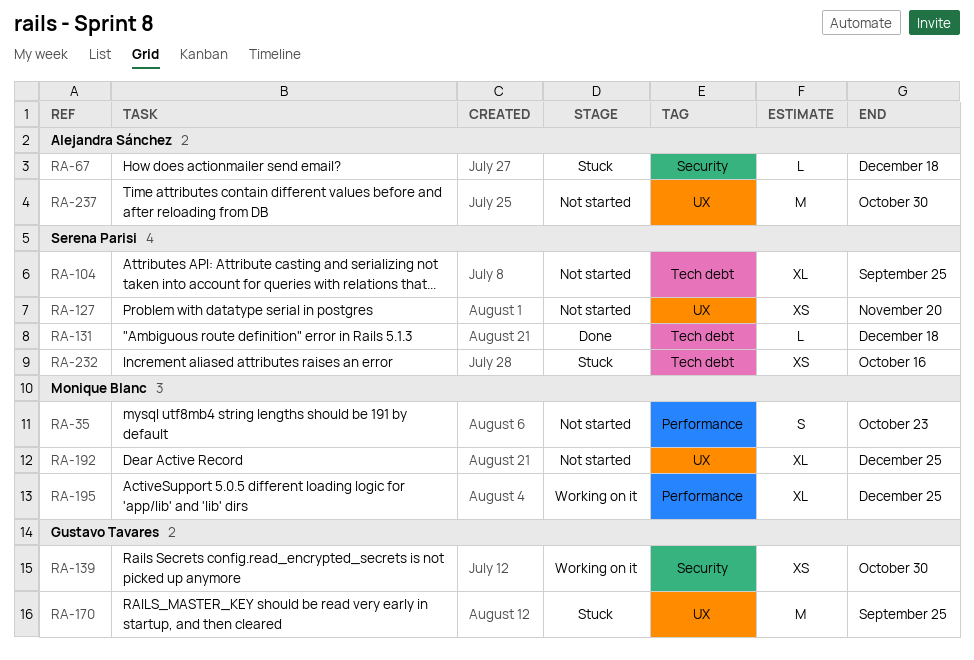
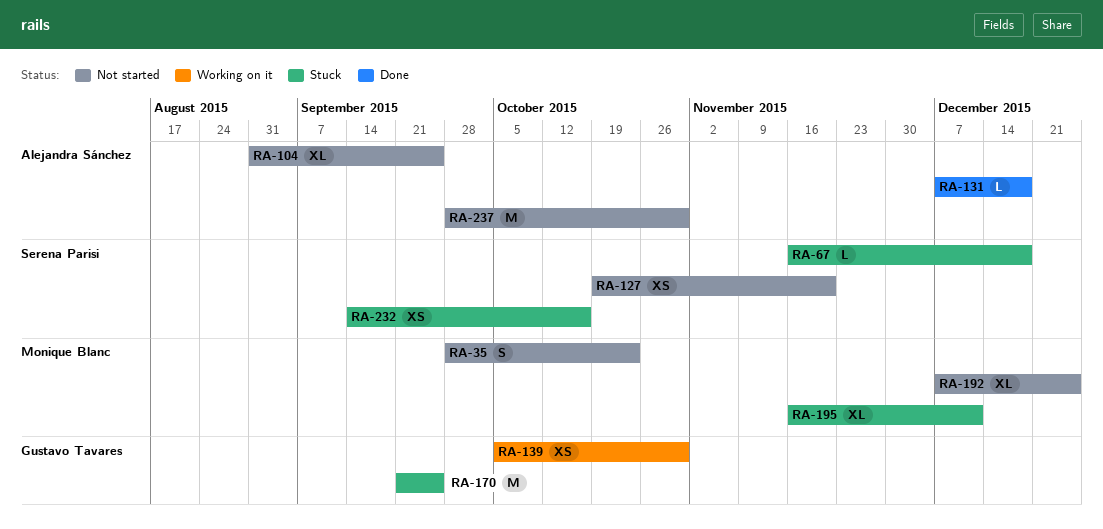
RA-67, owner: Alejandra Sánchez -> Serena Parisi
RA-104, owner: Serena Parisi -> Alejandra Sánchez
RA-131, owner: Serena Parisi -> Alejandra Sánchez
RA-195, status: Working on it -> Stuck
RA-195, due: Dec 25 -> Dec 11

